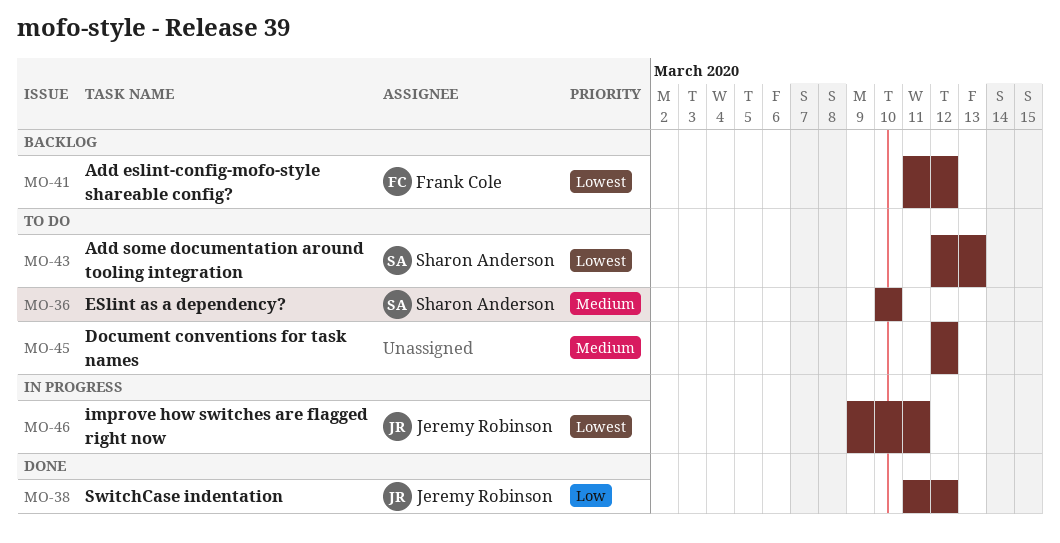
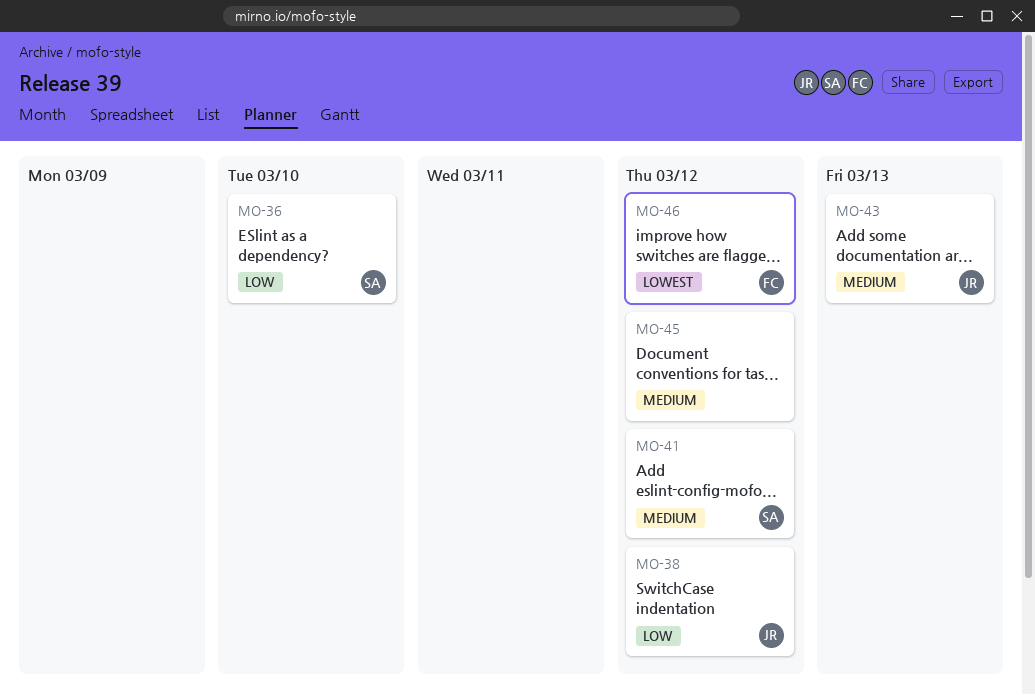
MO-36, priority: Medium -> Low
MO-41, owner: Frank Cole -> Sharon Anderson
MO-41, priority: Lowest -> Medium
MO-43, owner: Sharon Anderson -> Jeremy Robinson
MO-43, priority: Lowest -> Medium
MO-46, owner: Jeremy Robinson -> Frank Cole
MO-46, due: Mar 11 -> Mar 12

